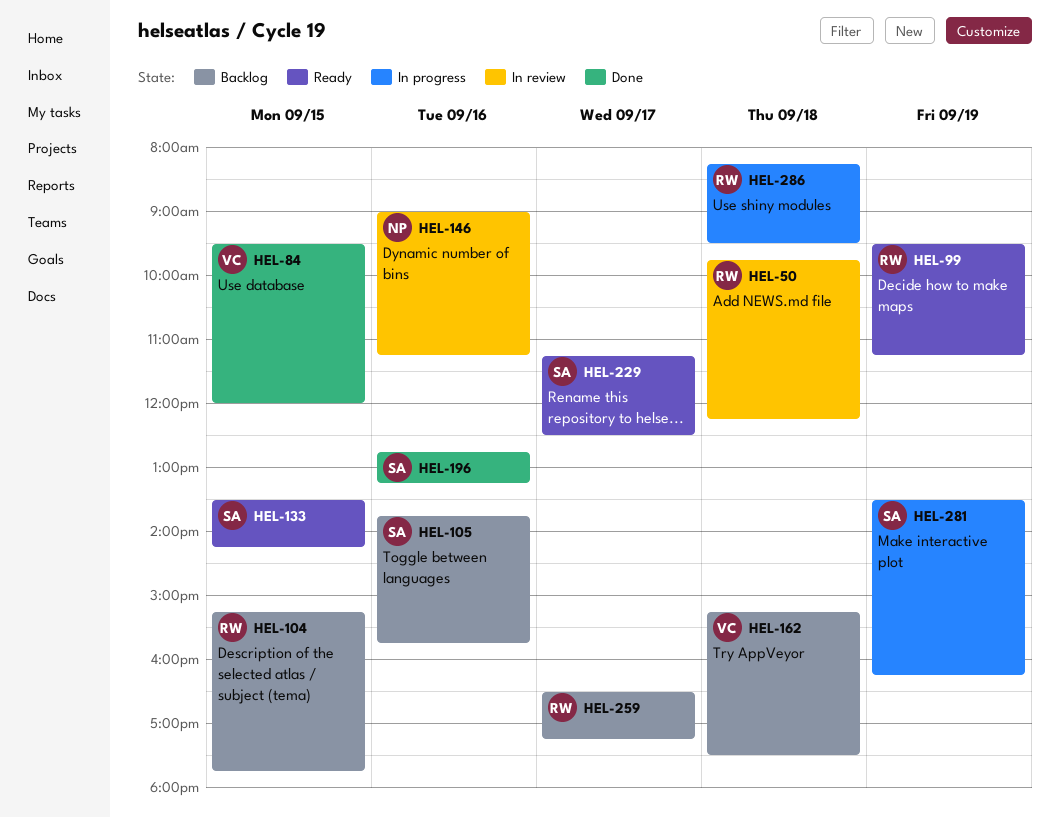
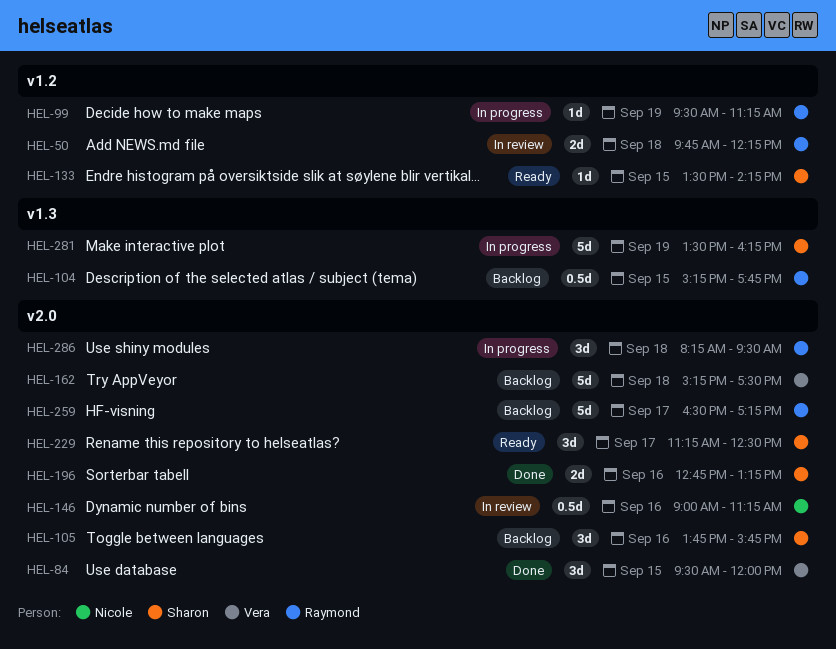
HEL-99, status: Ready -> In progress

